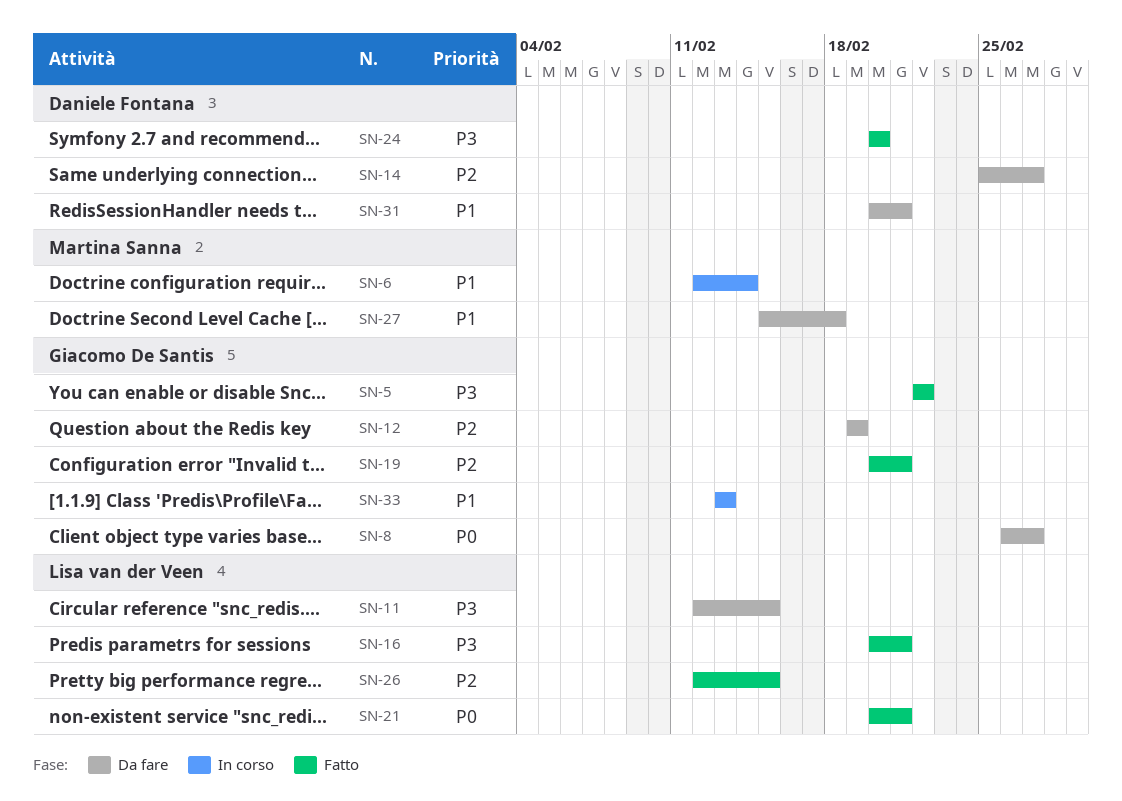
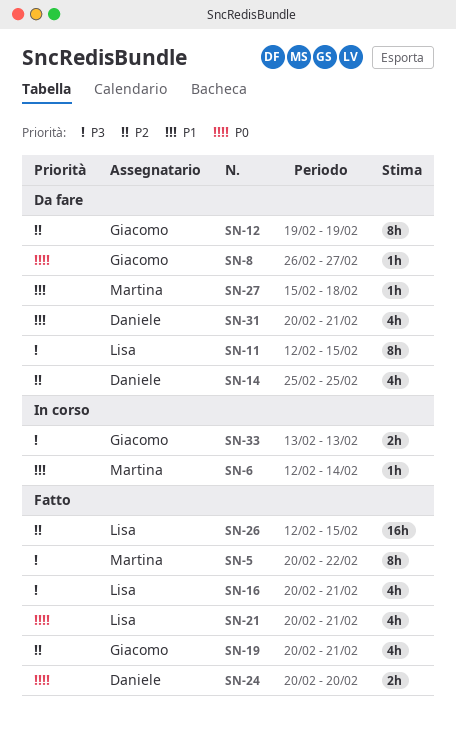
SN-5, owner: Giacomo De Santis -> Martina Sanna
SN-5, start: Feb 22 -> Feb 20
SN-14, due: Feb 27 -> Feb 25
SN-24, priority: P3 -> P0
SN-33, priority: P1 -> P3

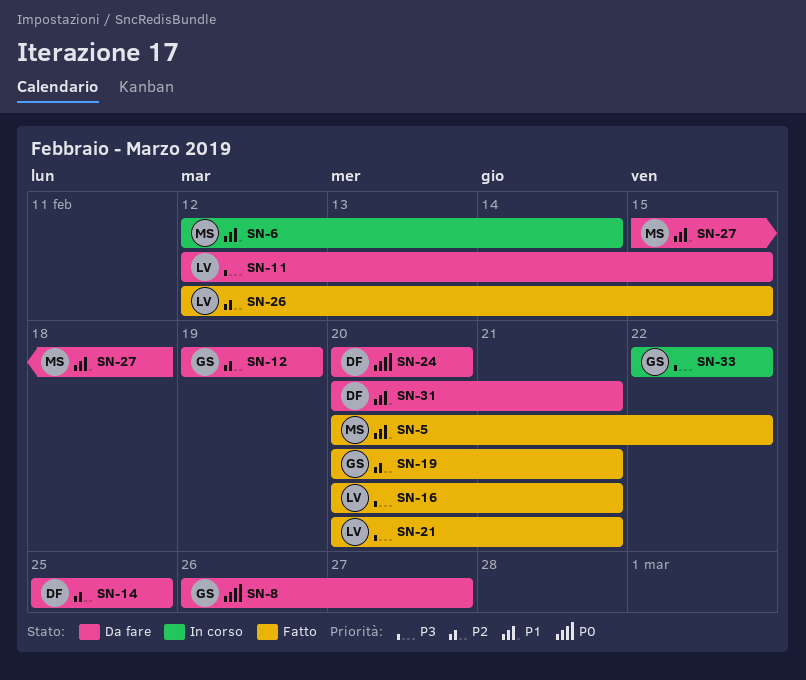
SN-5, priority: P3 -> P1
SN-21, priority: P0 -> P3
SN-24, status: Fatto -> Da fare
SN-33, start: Feb 13 -> Feb 22
SN-33, due: Feb 13 -> Feb 22

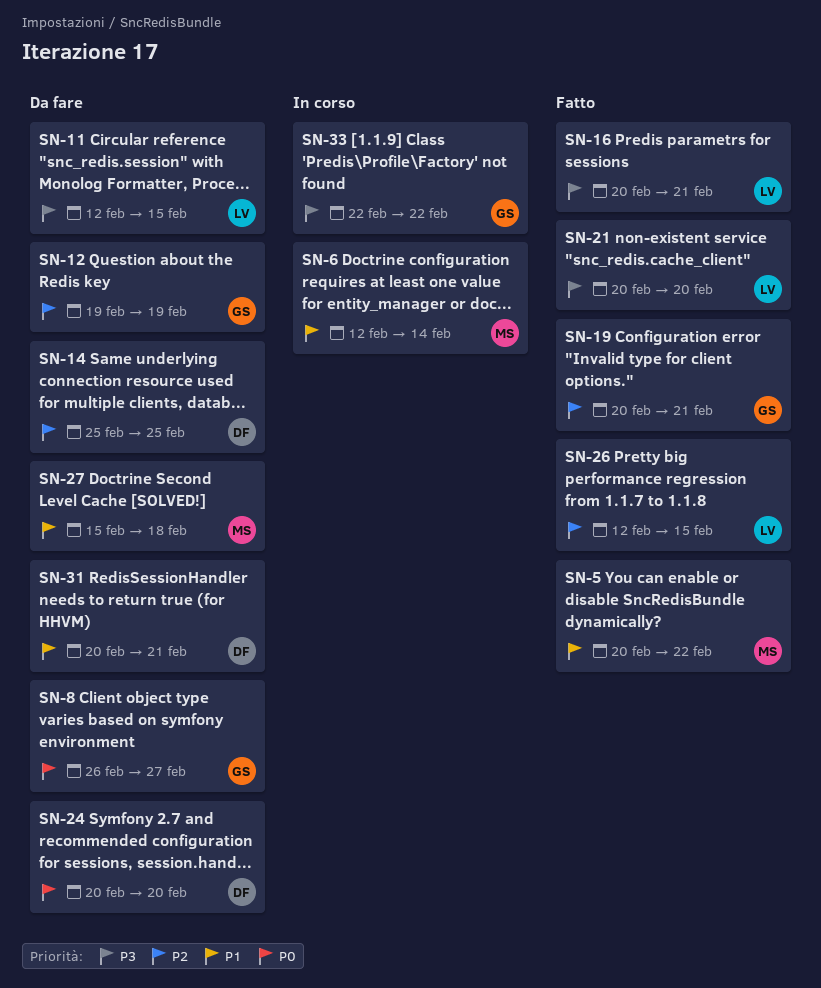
SN-21, due: Feb 21 -> Feb 20

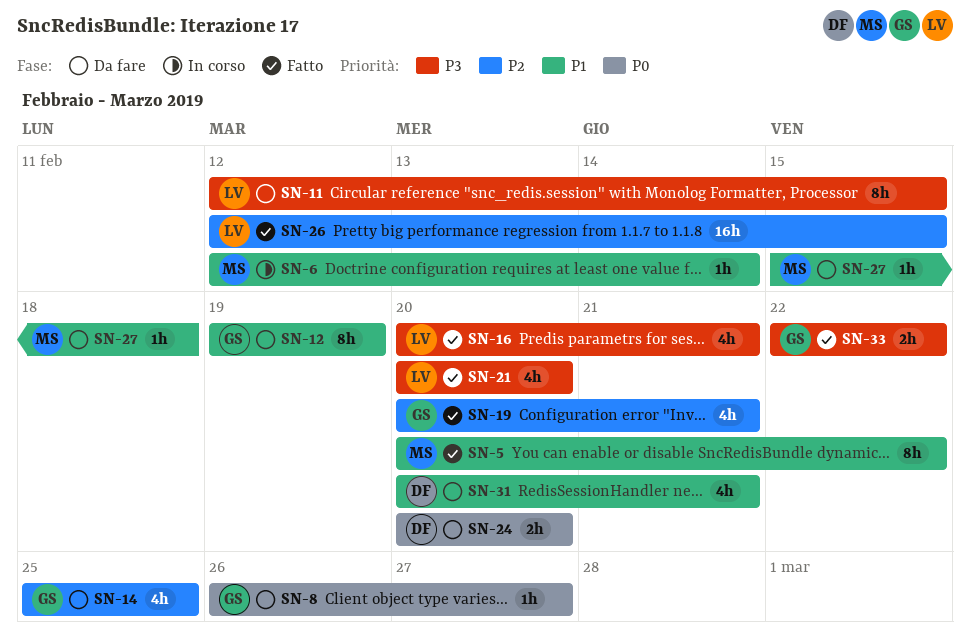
SN-12, priority: P2 -> P1
SN-14, owner: DF -> GS
SN-33, status: In corso -> Fatto

